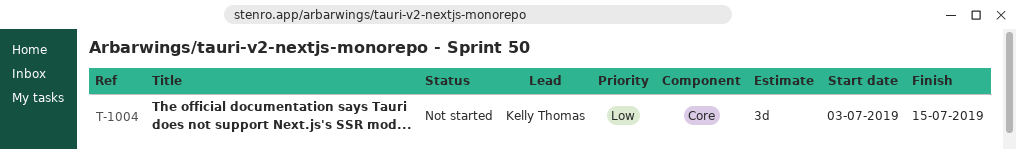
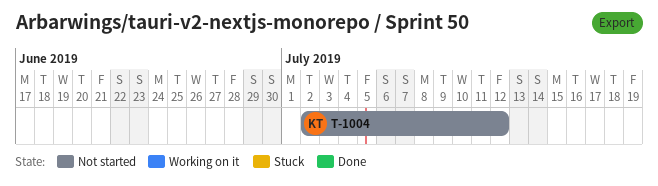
T-1004, start: Jul 3 -> Jul 2
T-1004, due: Jul 15 -> Jul 12

